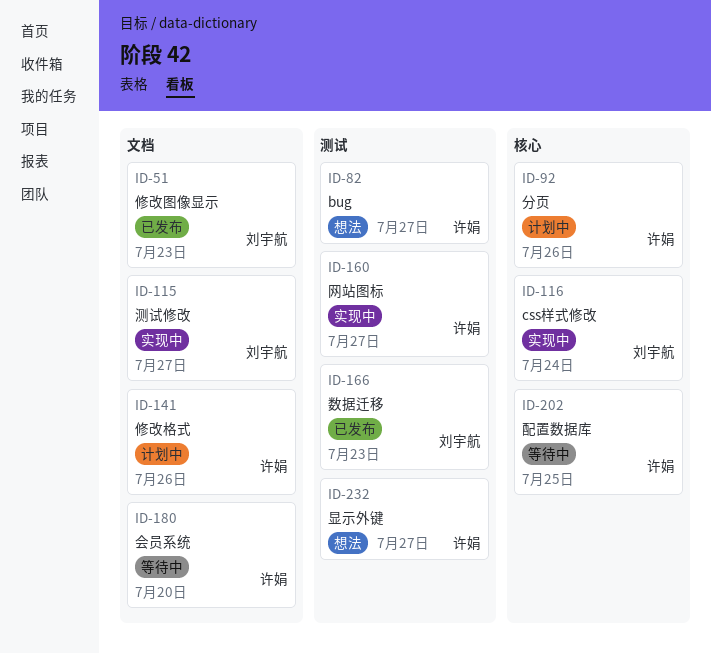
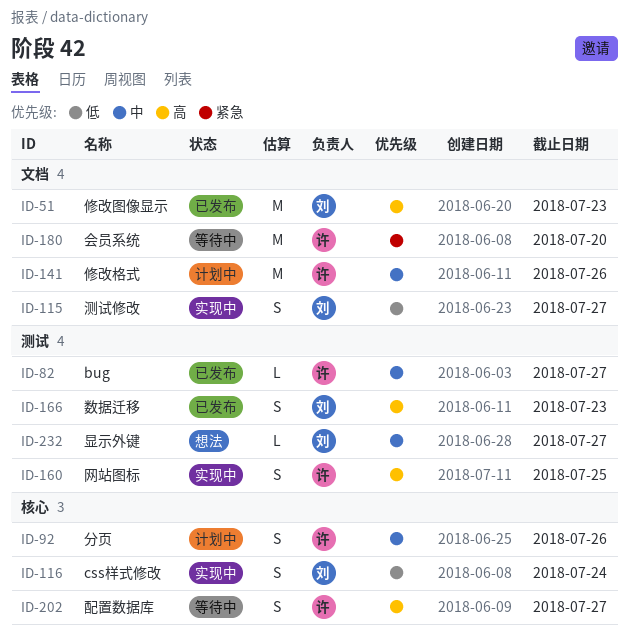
ID-82, status: 想法 -> 已发布
ID-160, due: Jul 27 -> Jul 25
ID-202, due: Jul 25 -> Jul 27
ID-232, owner: 许娟 -> 刘宇航

